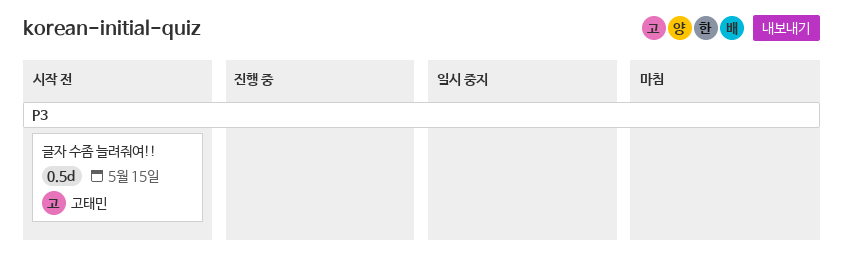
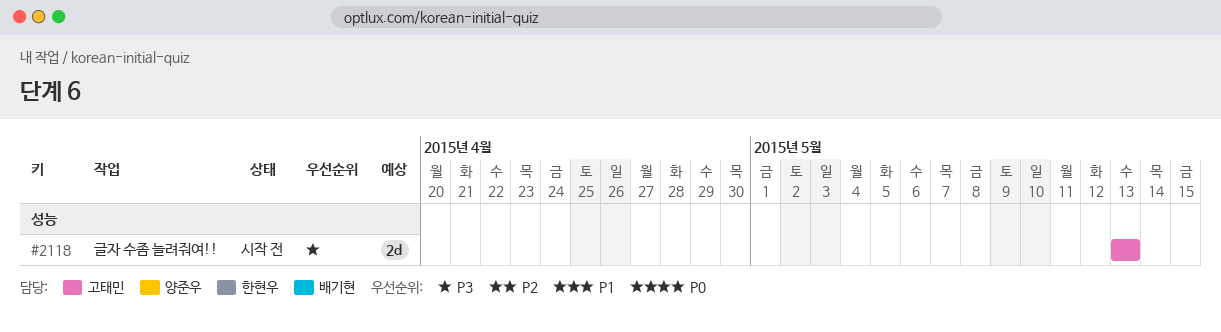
글자 수좀 늘려줘여!!, estimate: 0.5d -> 2d
글자 수좀 늘려줘여!!, due: May 15 -> May 13

